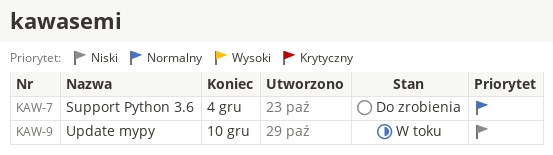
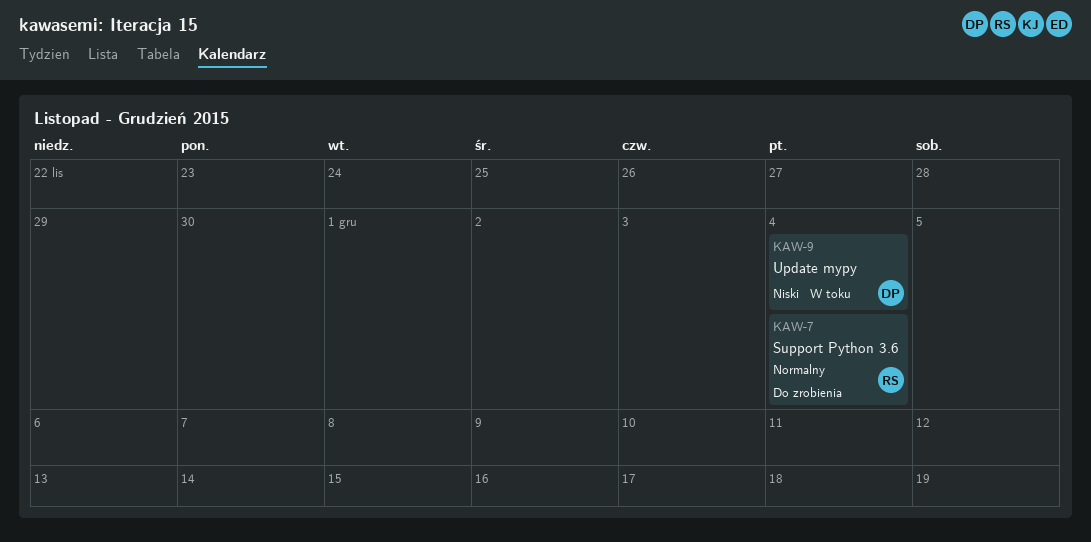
KAW-9, due: Dec 10 -> Dec 4

